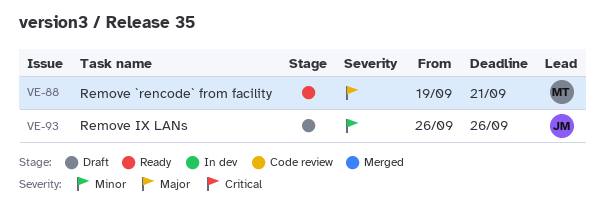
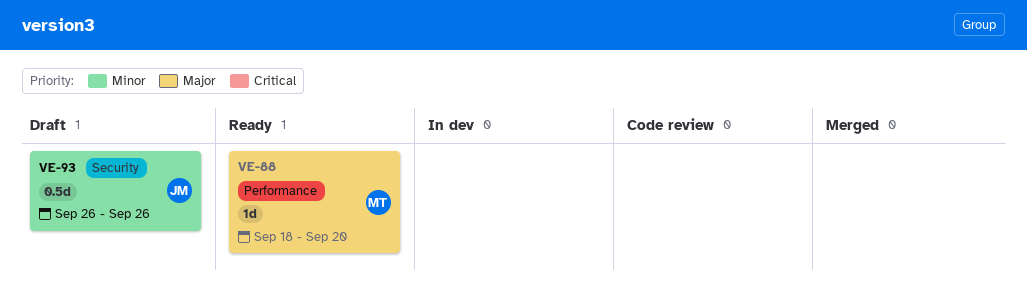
VE-88, start: Sep 19 -> Sep 18
VE-88, due: Sep 21 -> Sep 20

